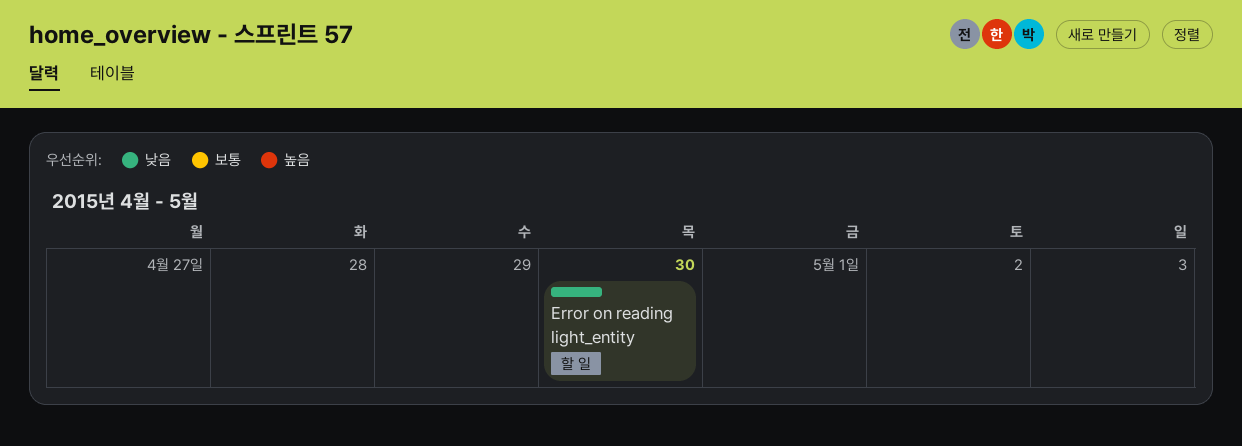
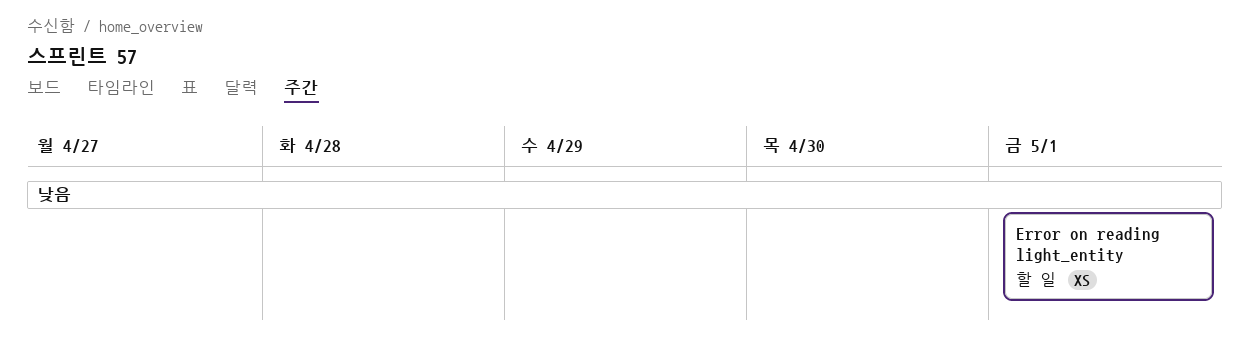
Error on reading light_entity, due: Apr 30 -> May 1

